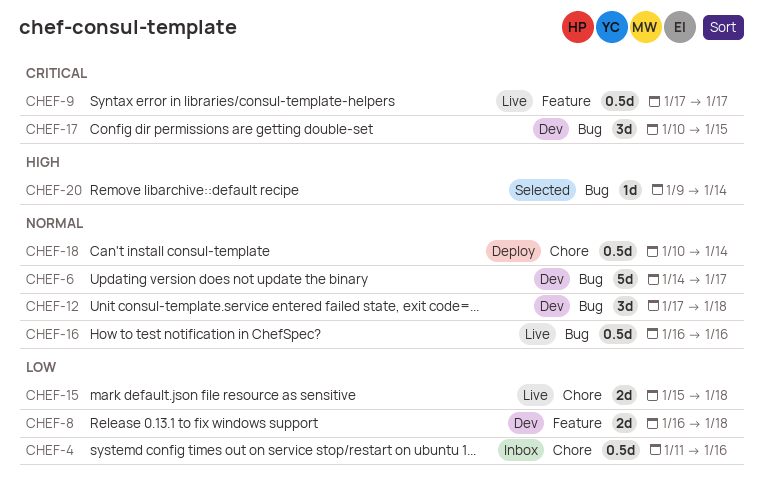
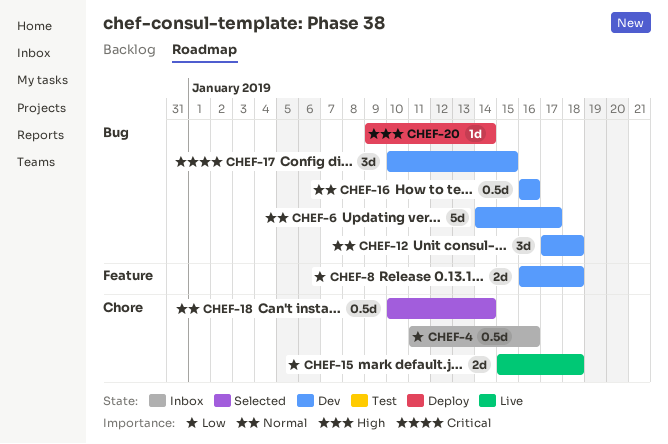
CHEF-9: present -> none
CHEF-16, status: Live -> Dev
CHEF-18, status: Deploy -> Selected
CHEF-20, status: Selected -> Deploy

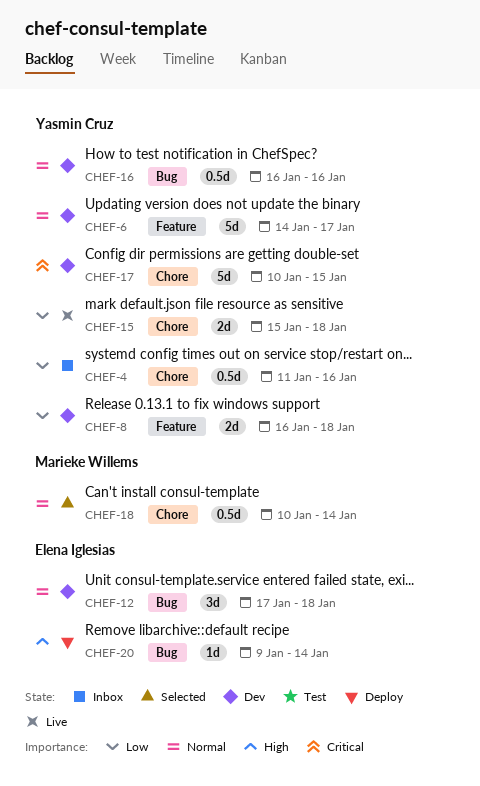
CHEF-6, label: Bug -> Feature
CHEF-17, label: Bug -> Chore
CHEF-17, estimate: 3d -> 5d

